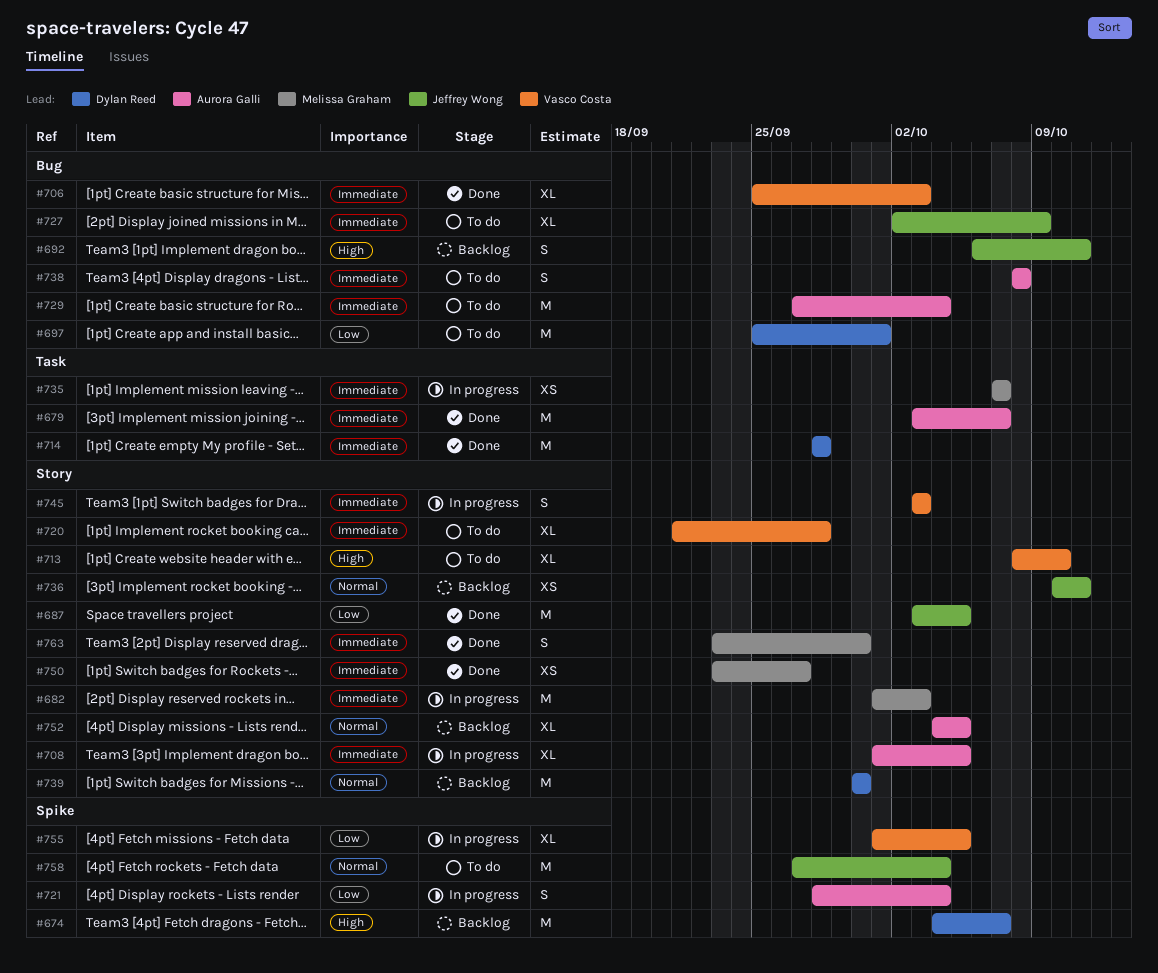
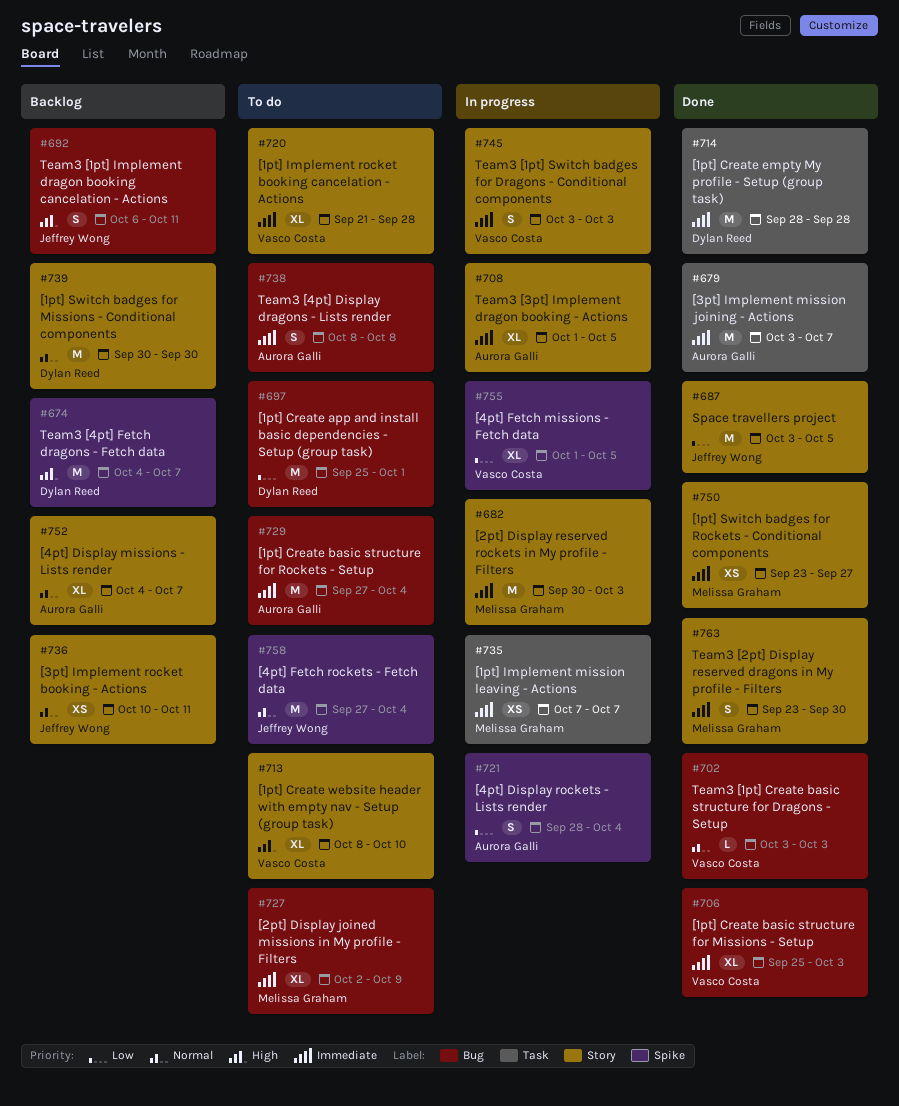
#682, start: Oct 1 -> Sep 30
#702: none -> present
#727, owner: Jeffrey Wong -> Melissa Graham
#752, due: Oct 5 -> Oct 7

